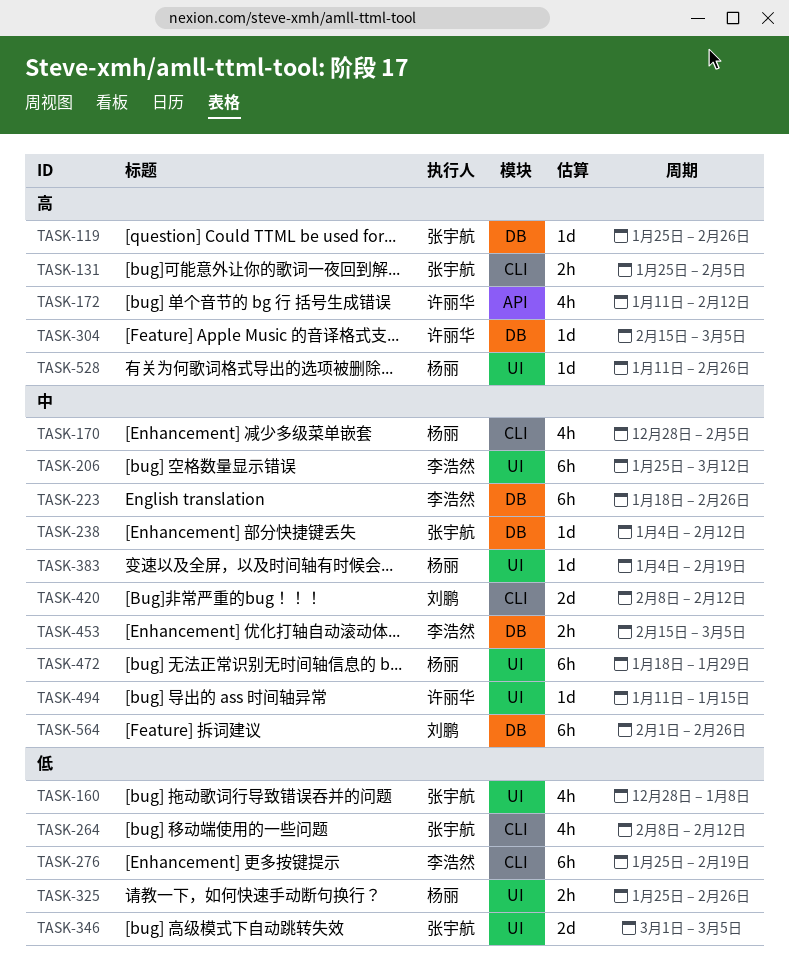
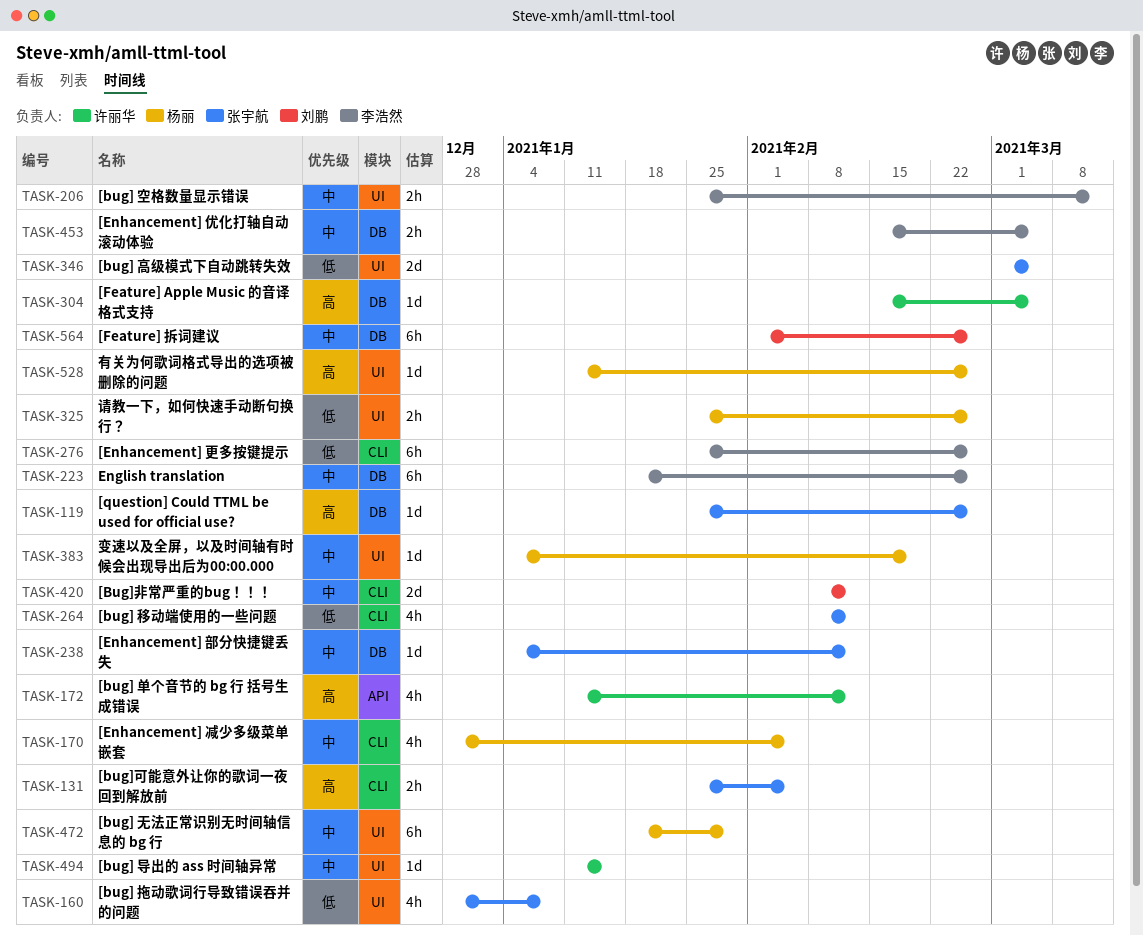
TASK-206, estimate: 6h -> 2h
TASK-276, due: Feb 19 -> Feb 26

